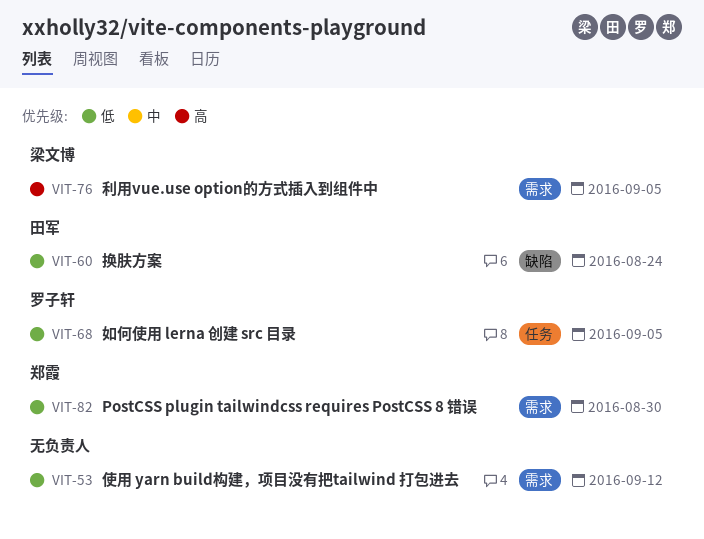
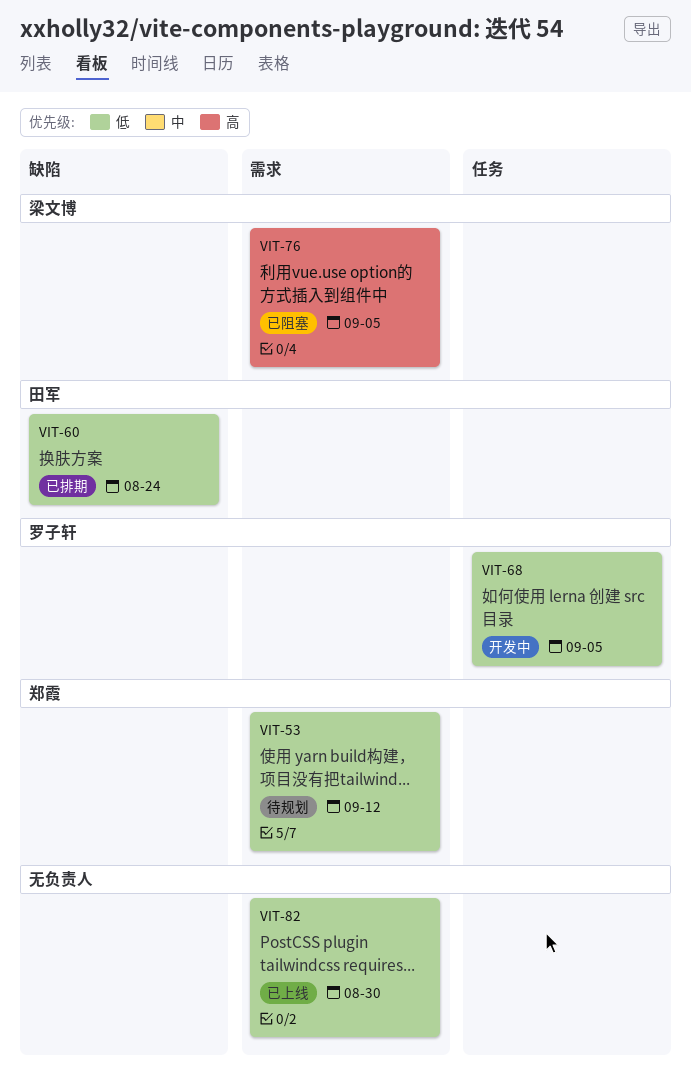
VIT-53, owner: none -> 郑霞
VIT-82, owner: 郑霞 -> none

